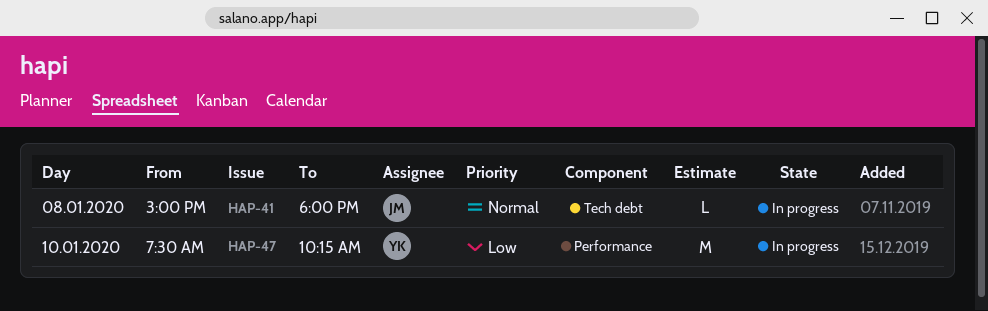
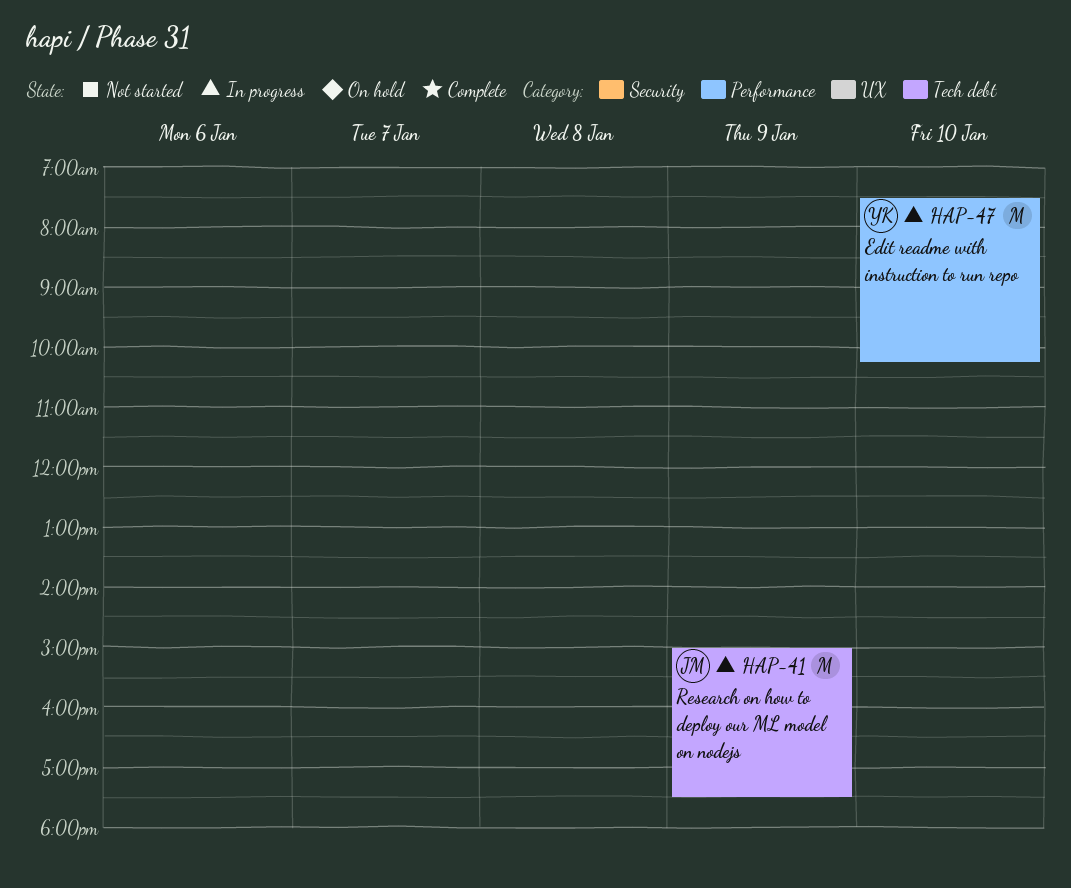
HAP-41, estimate: L -> M
HAP-41, day: Jan 8 -> Jan 9
HAP-41, ends: 18:00 -> 17:30

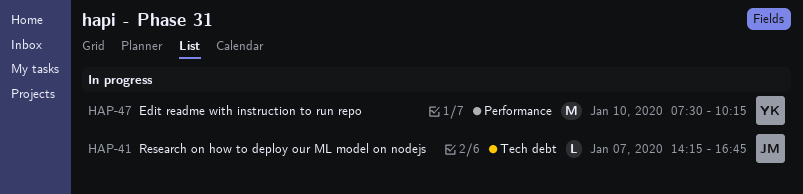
HAP-41, estimate: M -> L
HAP-41, day: Jan 9 -> Jan 7
HAP-41, begins: 15:00 -> 14:15
HAP-41, ends: 17:30 -> 16:45

